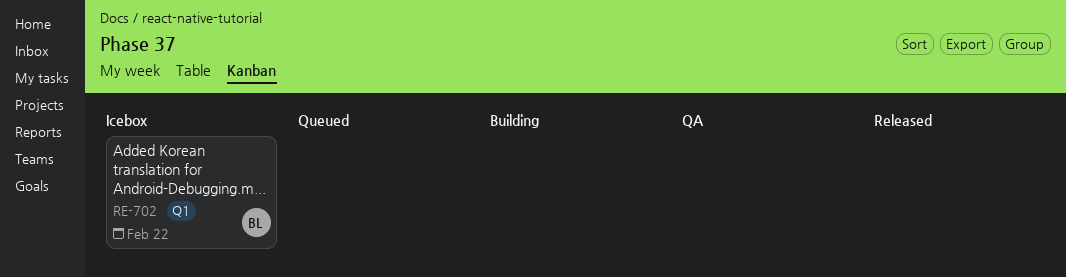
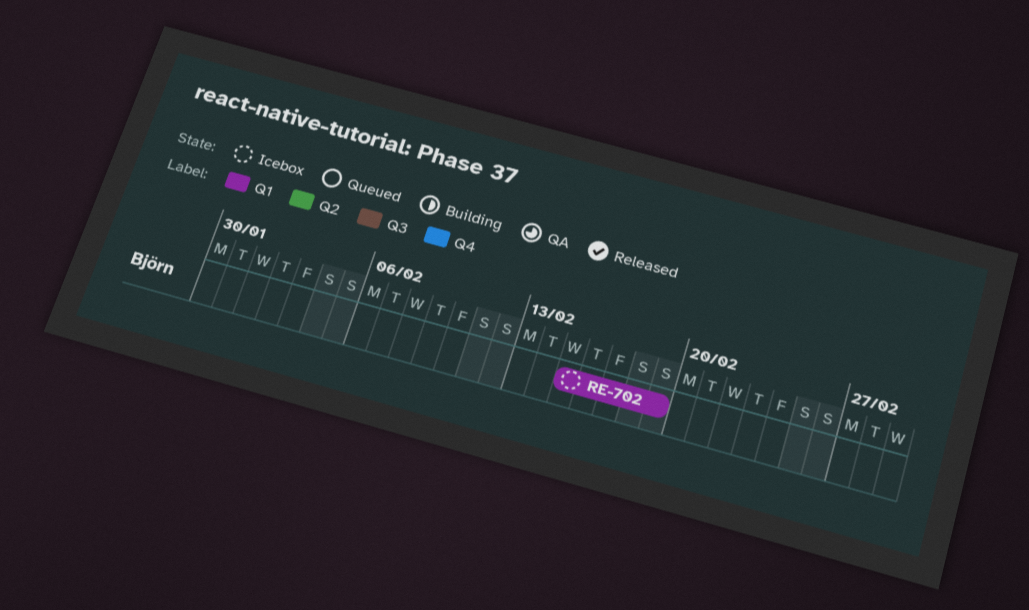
RE-702, due: Feb 22 -> Feb 19

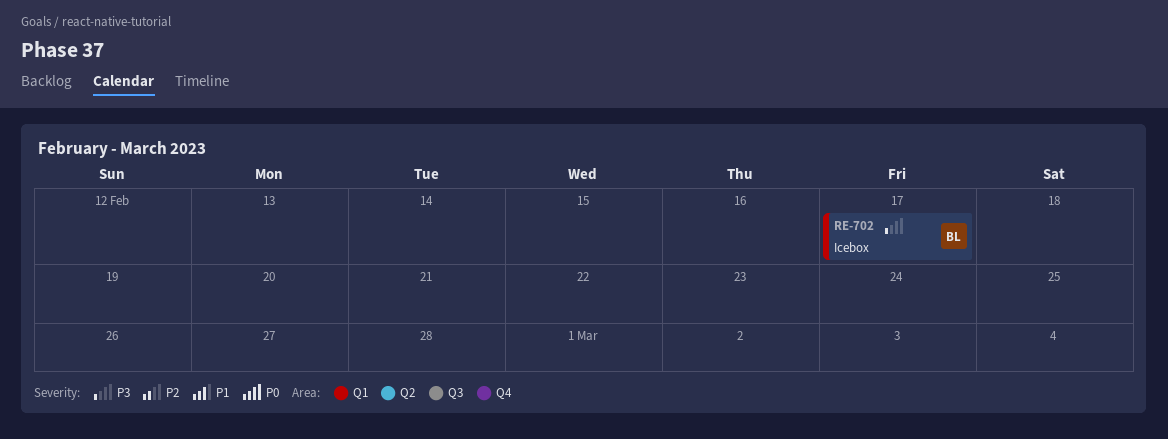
RE-702, due: Feb 19 -> Feb 17

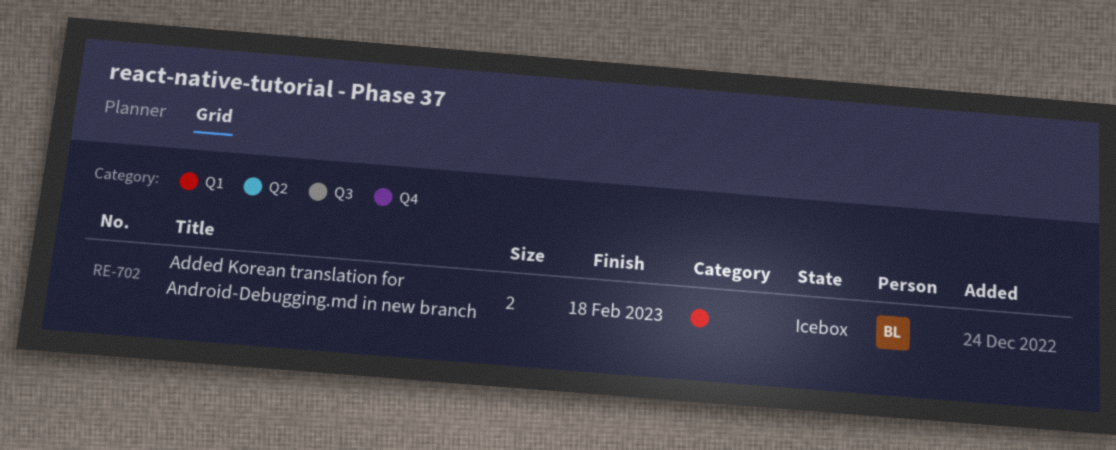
RE-702, due: Feb 17 -> Feb 18

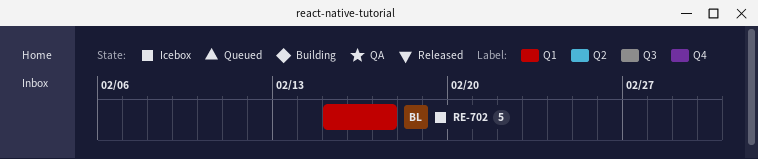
RE-702, estimate: 2 -> 5
RE-702, due: Feb 18 -> Feb 17

